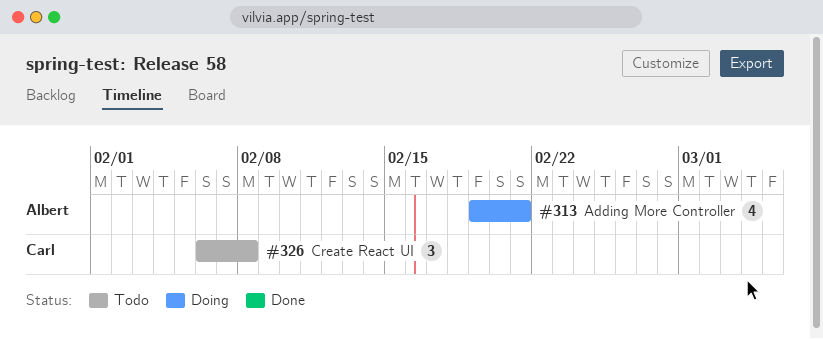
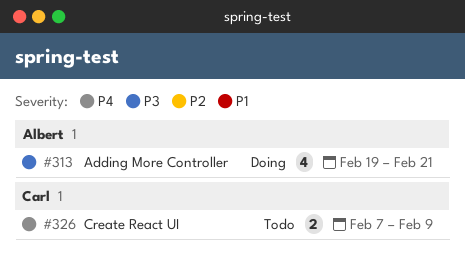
#326, estimate: 3 -> 2
#326, start: Feb 6 -> Feb 7
#326, due: Feb 8 -> Feb 9

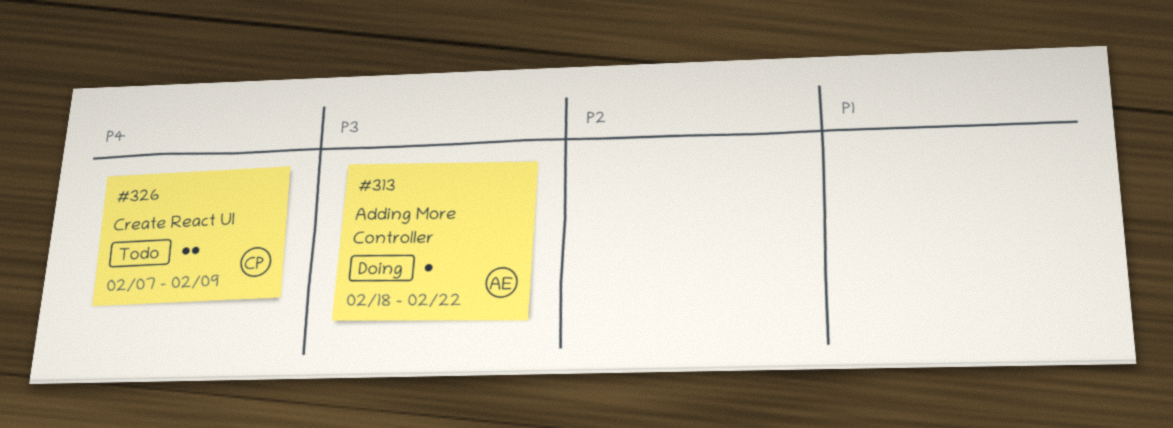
#313, estimate: 4 -> 1
#313, start: Feb 19 -> Feb 18
#313, due: Feb 21 -> Feb 22

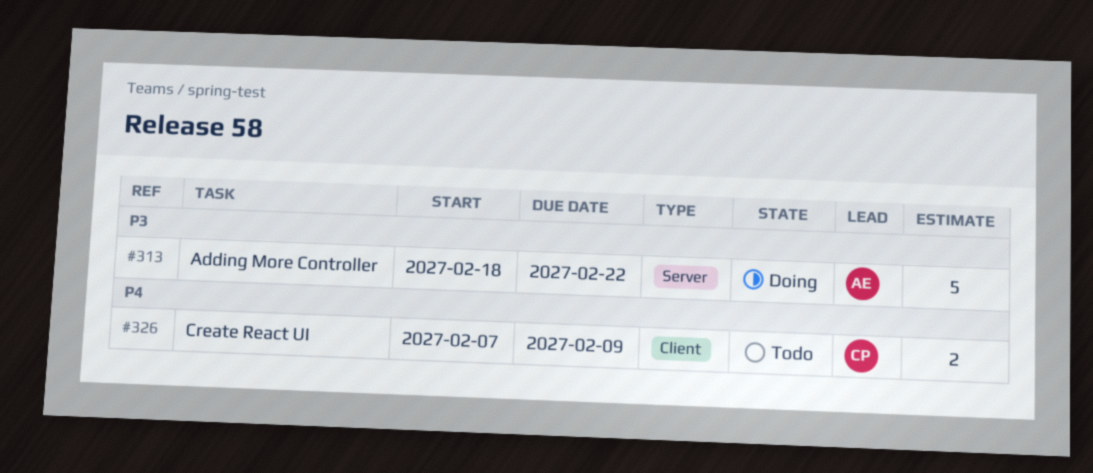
#313, estimate: 1 -> 5

